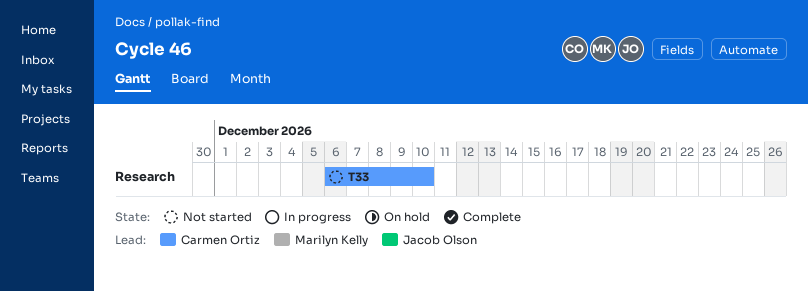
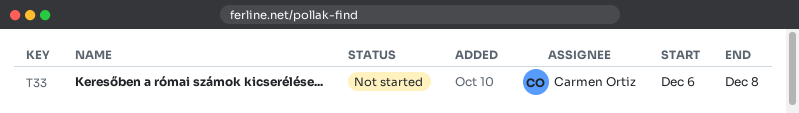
T33, due: Dec 10 -> Dec 8

